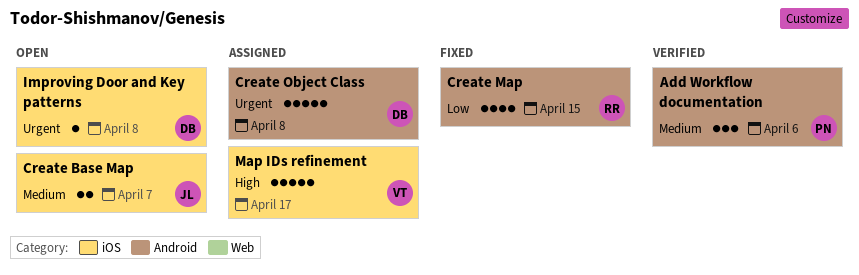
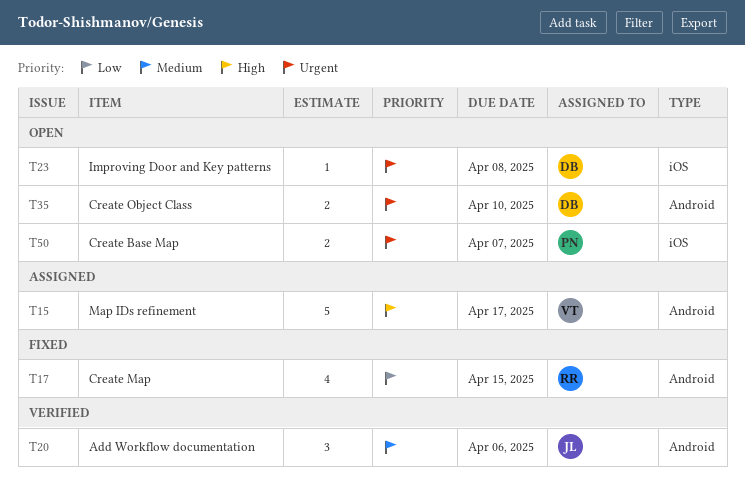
Add Workflow documentation, owner: PN -> JL
Create Base Map, owner: JL -> PN
Create Base Map, priority: Medium -> Urgent
Create Object Class, status: Assigned -> Open
Create Object Class, estimate: 5 -> 2
Create Object Class, due: Apr 8 -> Apr 10
Map IDs refinement, label: iOS -> Android

